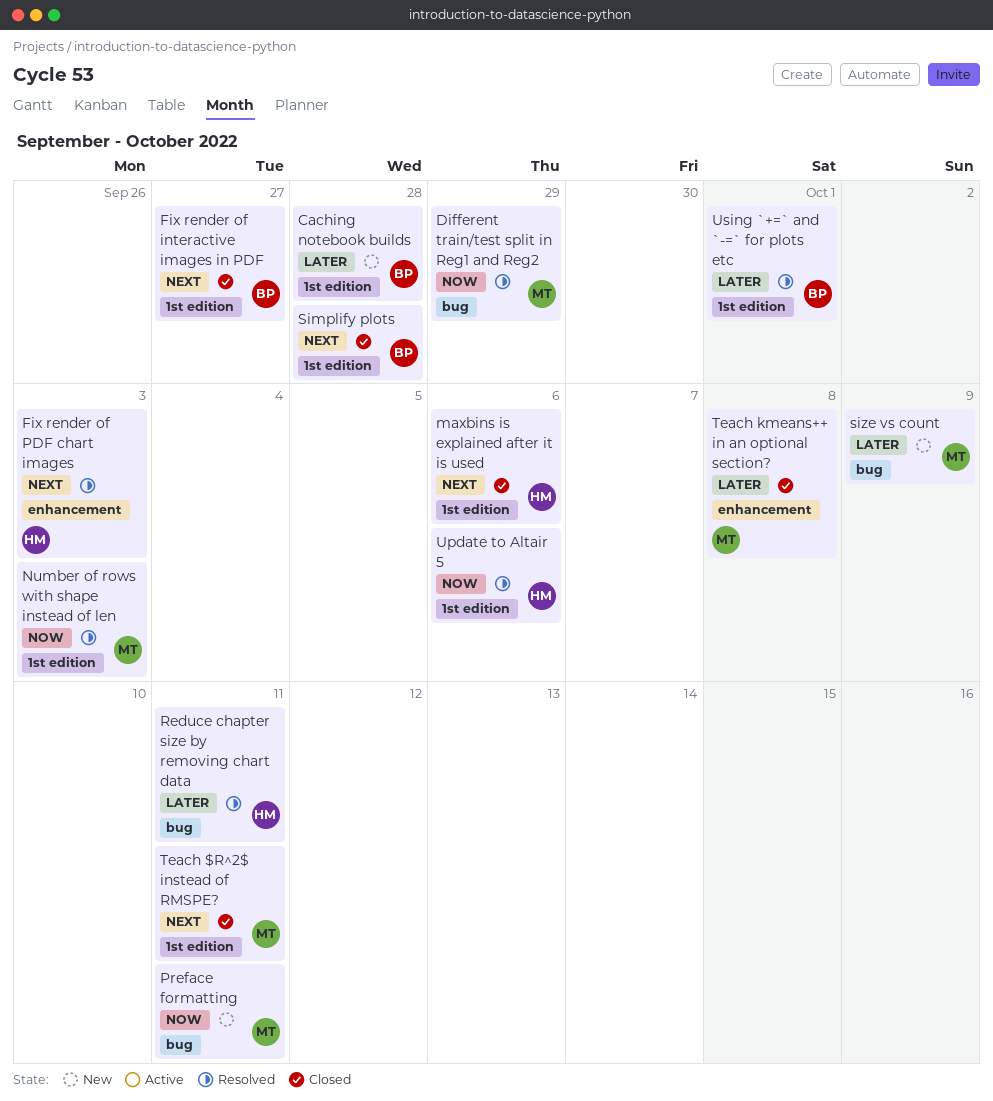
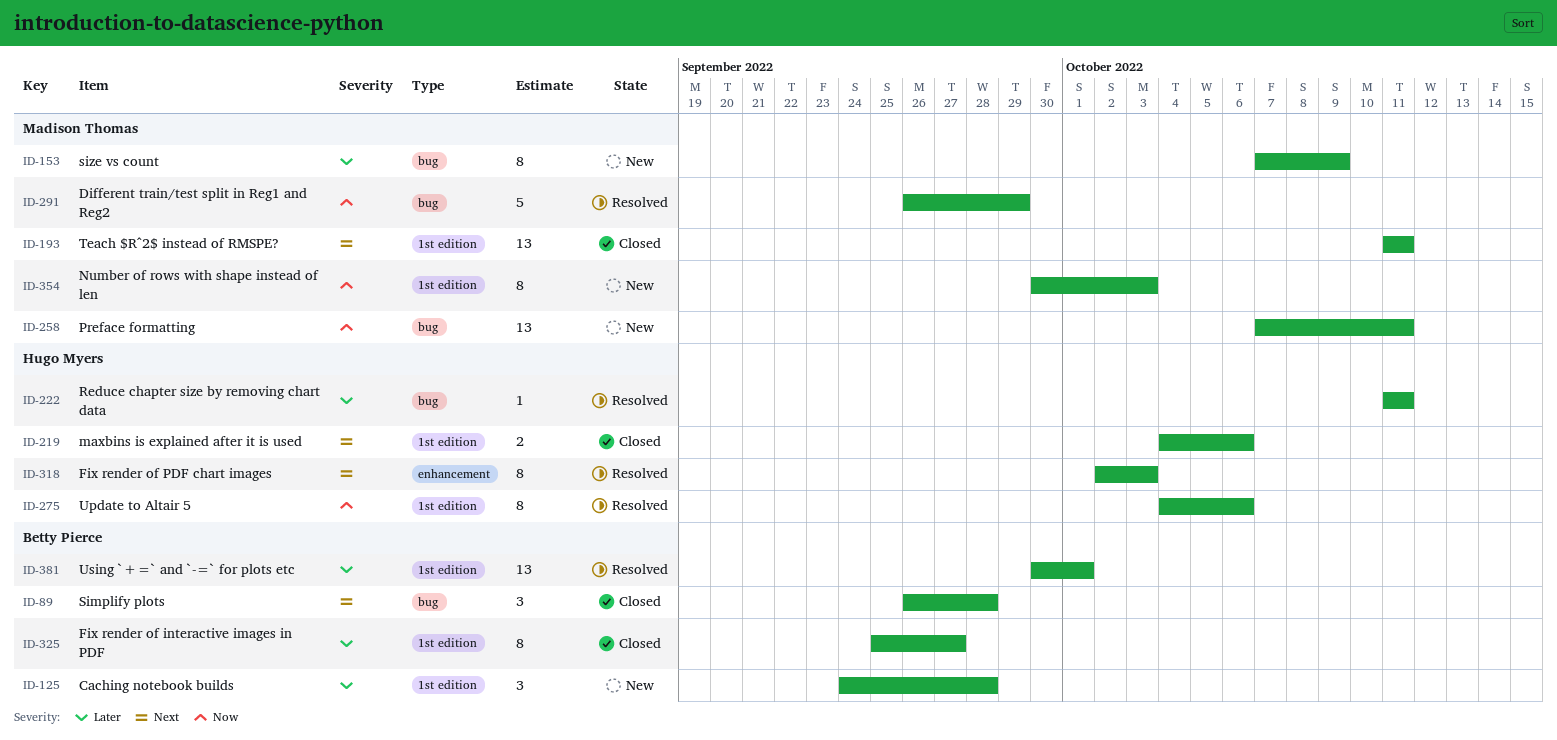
Fix render of interactive images in PDF, priority: Next -> Later
Number of rows with shape instead of len, status: Resolved -> New
Simplify plots, label: 1st edition -> bug
Teach kmeans++ in an optional section?: present -> none

